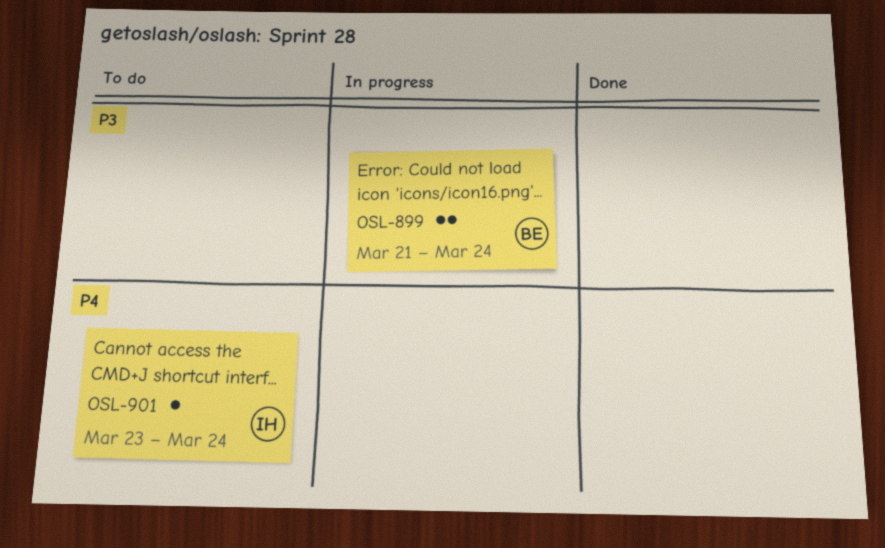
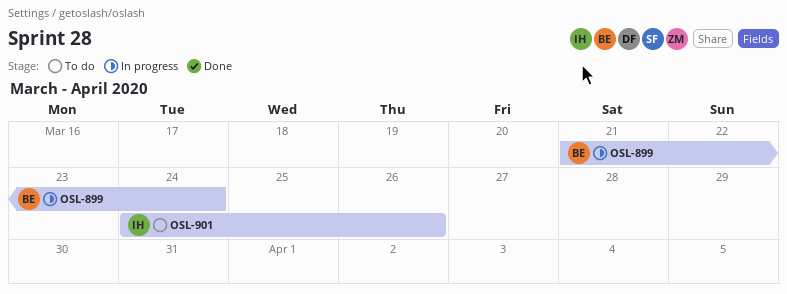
OSL-901, start: Mar 23 -> Mar 24
OSL-901, due: Mar 24 -> Mar 26

